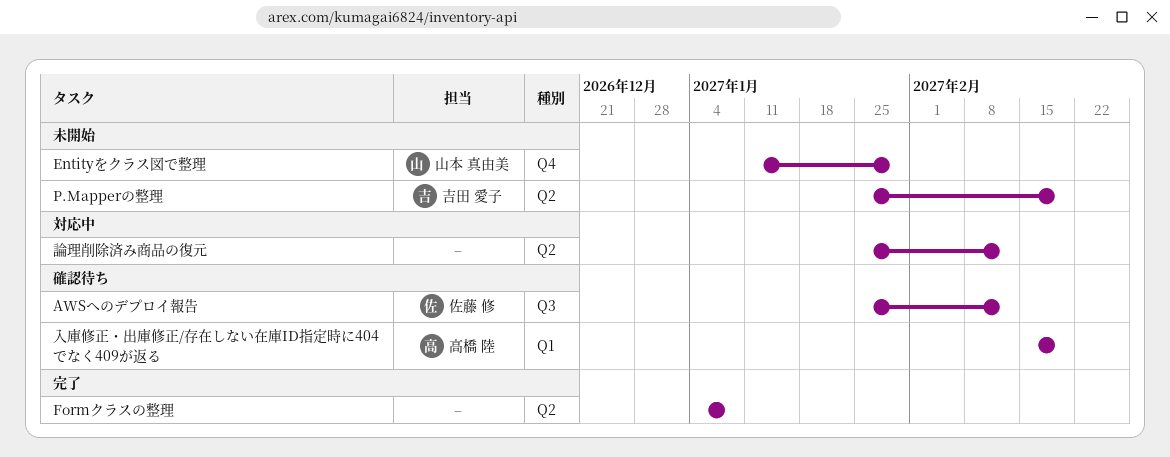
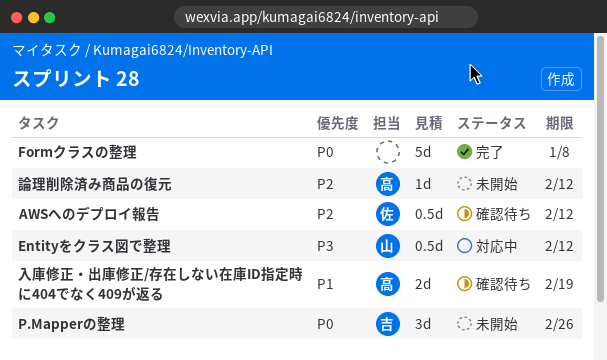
Entityをクラス図で整理, status: 未開始 -> 対応中
Entityをクラス図で整理, due: Jan 29 -> Feb 12
P.Mapperの整理, due: Feb 19 -> Feb 26
論理削除済み商品の復元, status: 対応中 -> 未開始
論理削除済み商品の復元, owner: none -> 高橋 陸

